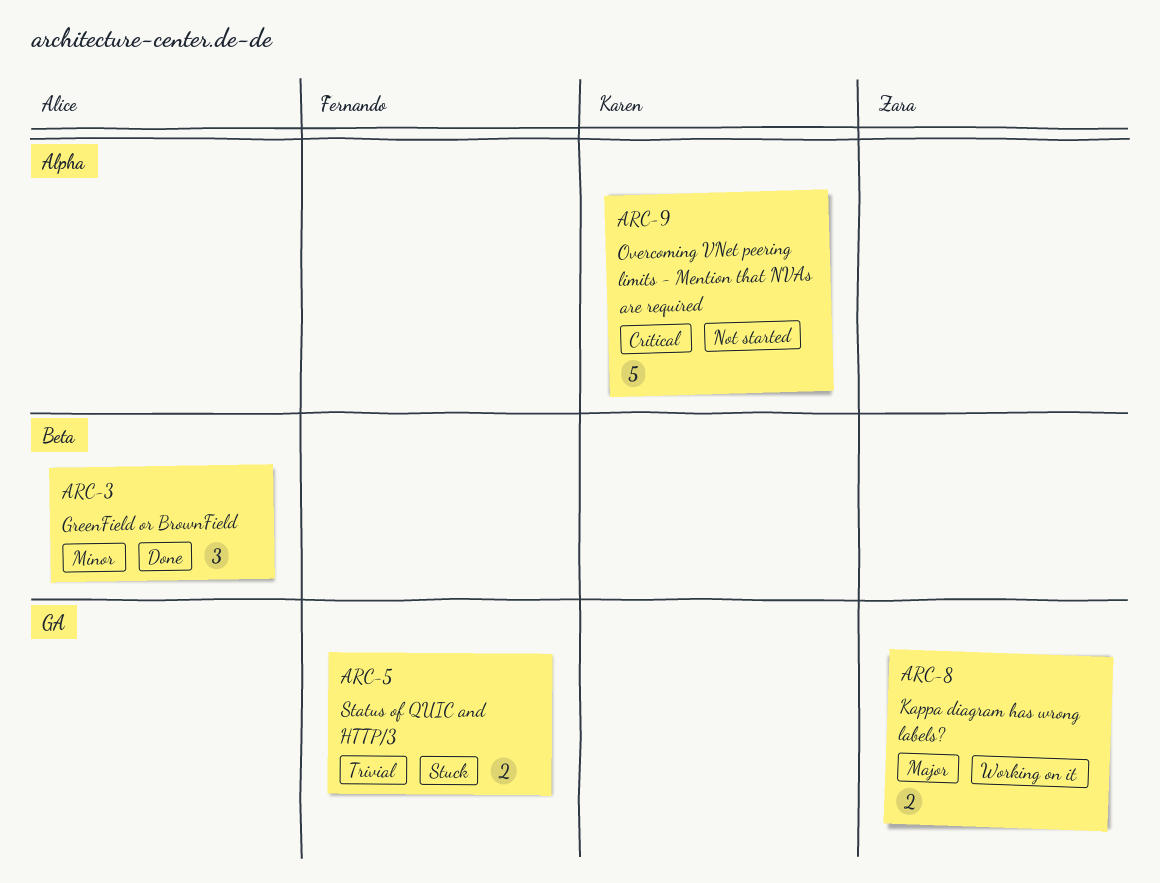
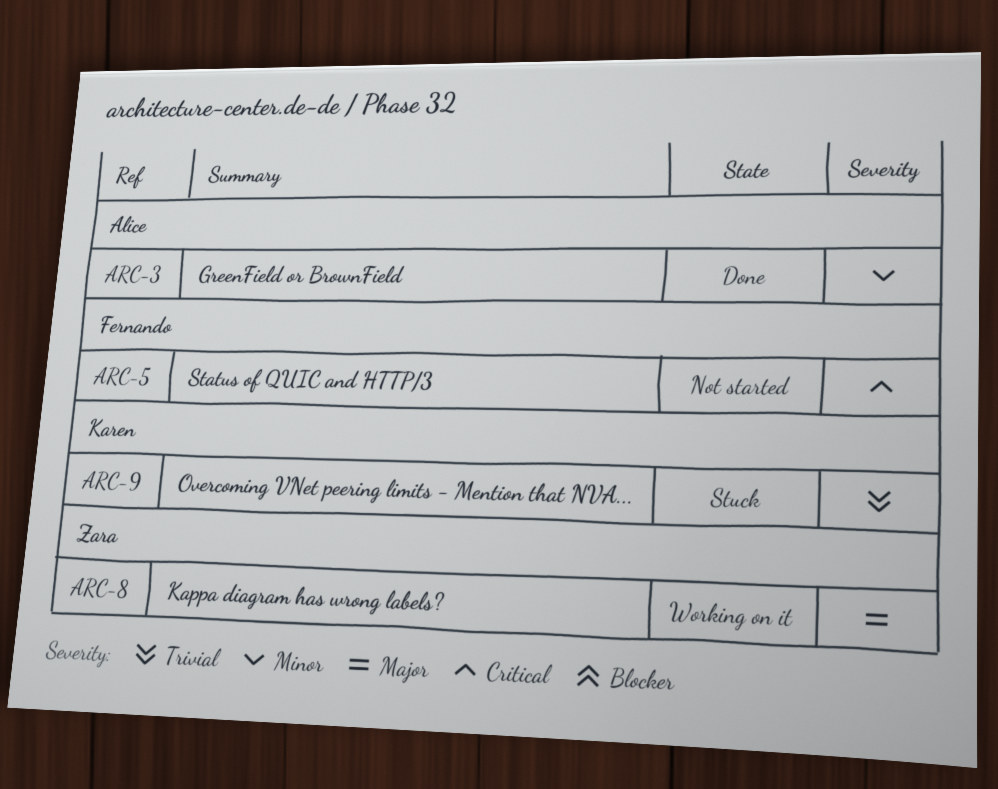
ARC-5, status: Stuck -> Not started
ARC-5, priority: Trivial -> Critical
ARC-9, status: Not started -> Stuck
ARC-9, priority: Critical -> Trivial

